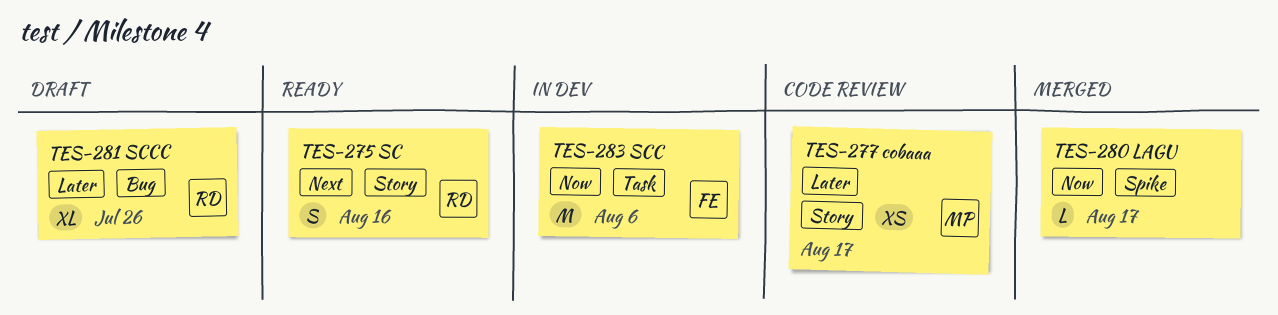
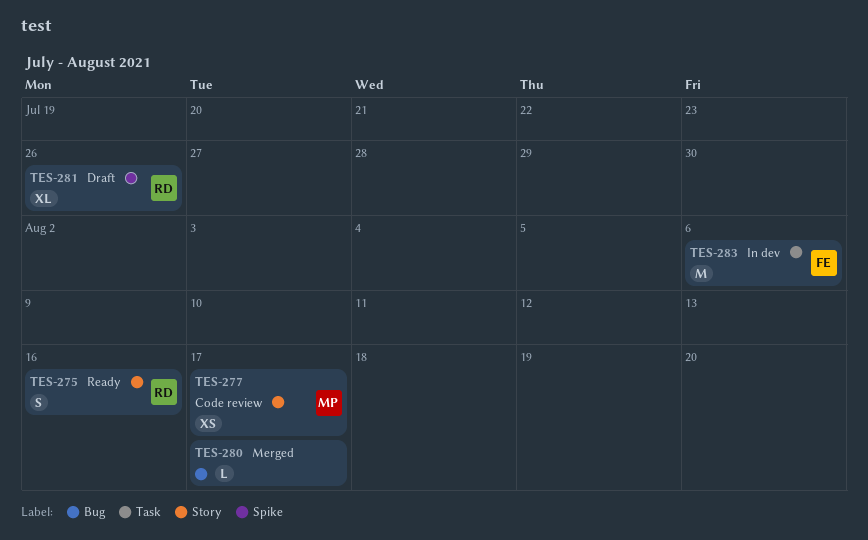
TES-280, label: Spike -> Bug
TES-281, label: Bug -> Spike

